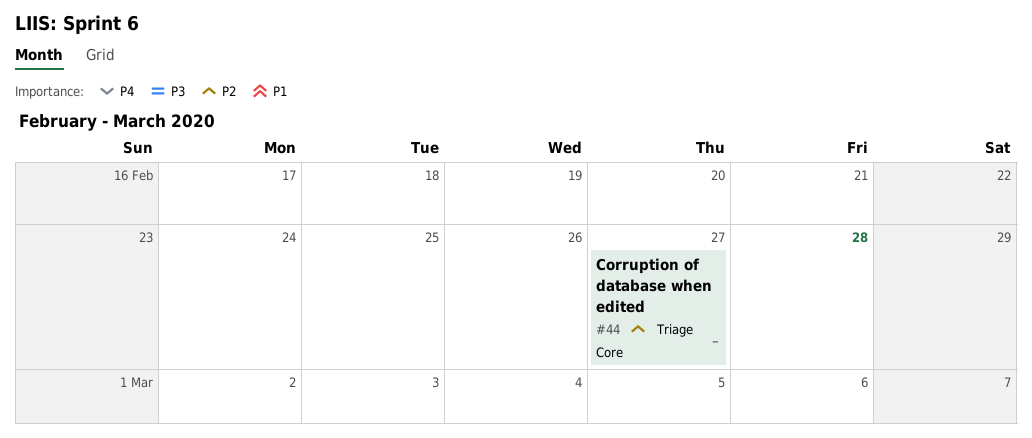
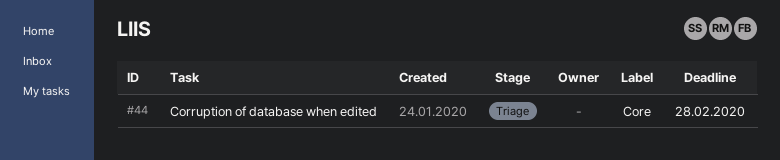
#44, due: Feb 27 -> Feb 28

